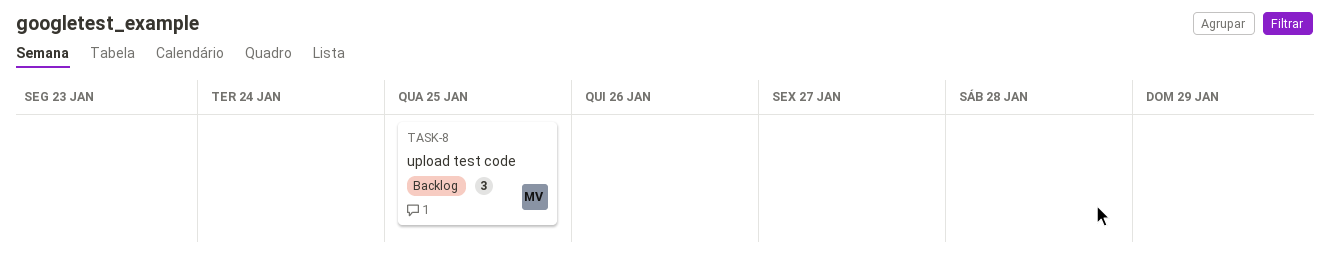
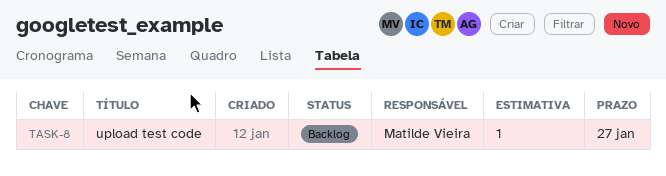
TASK-8, estimate: 3 -> 1
TASK-8, due: Jan 25 -> Jan 27

